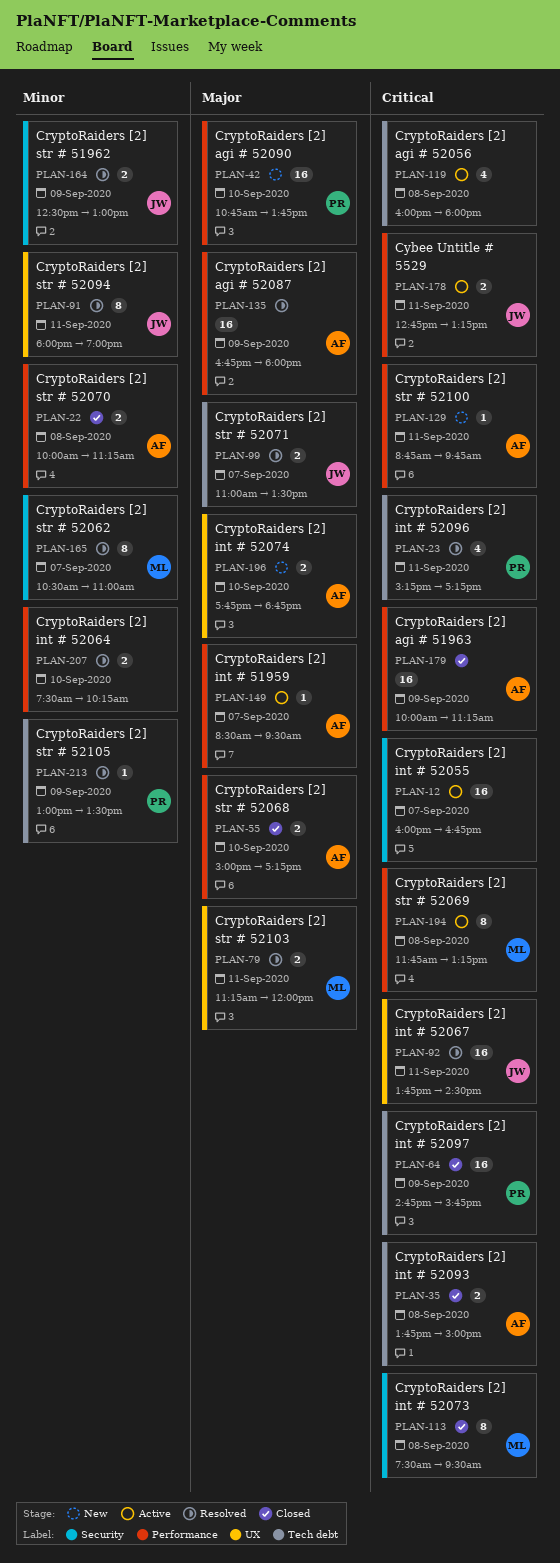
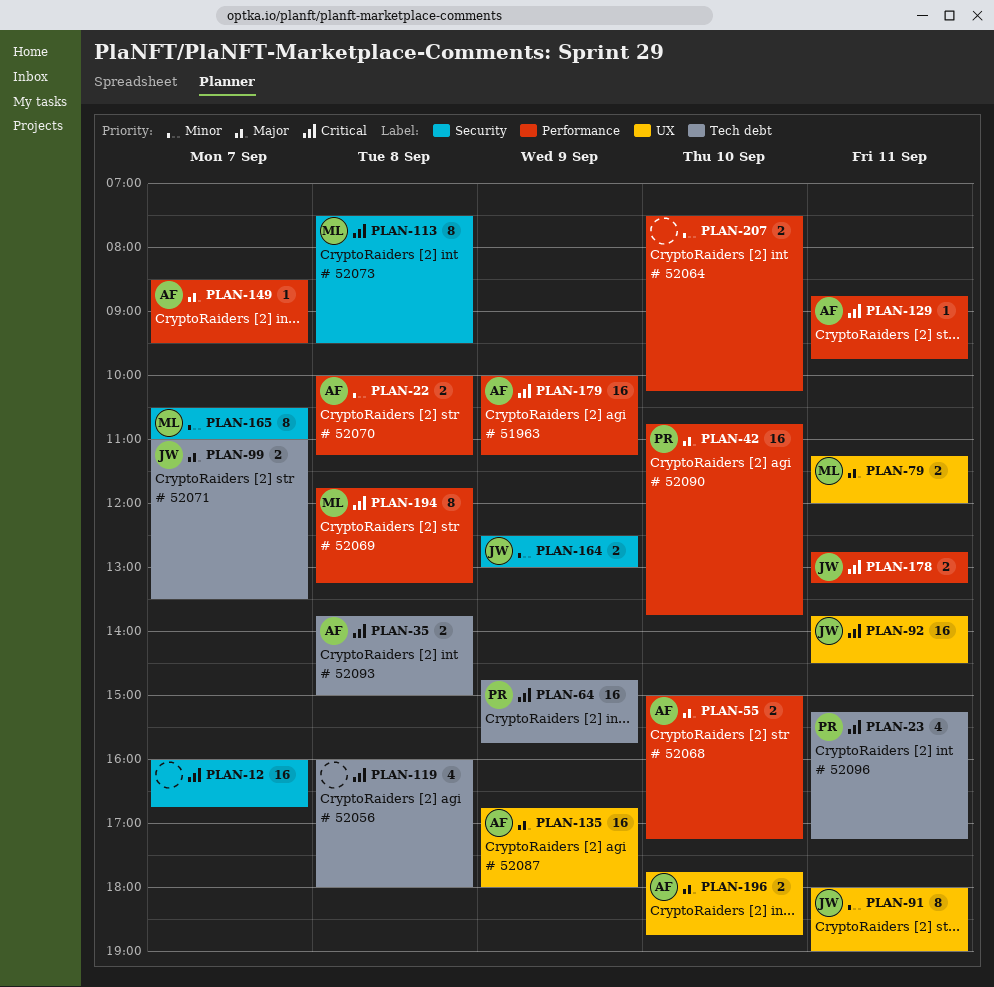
PLAN-135, label: Performance -> UX
PLAN-213: present -> none

